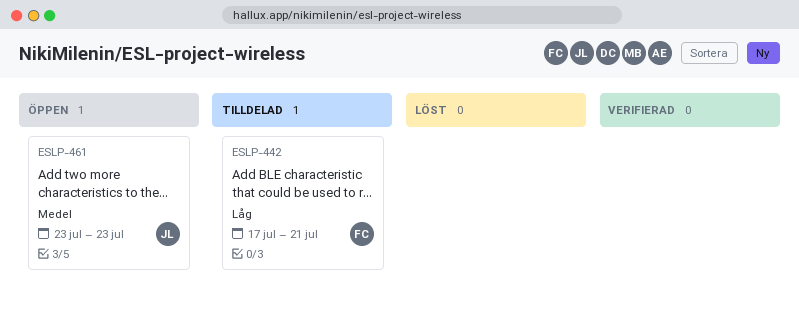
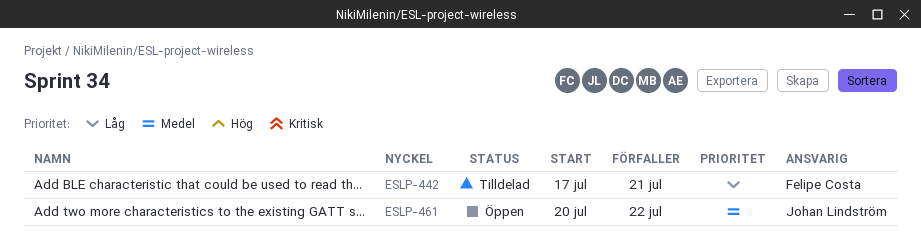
ESLP-461, start: Jul 23 -> Jul 20
ESLP-461, due: Jul 23 -> Jul 22

